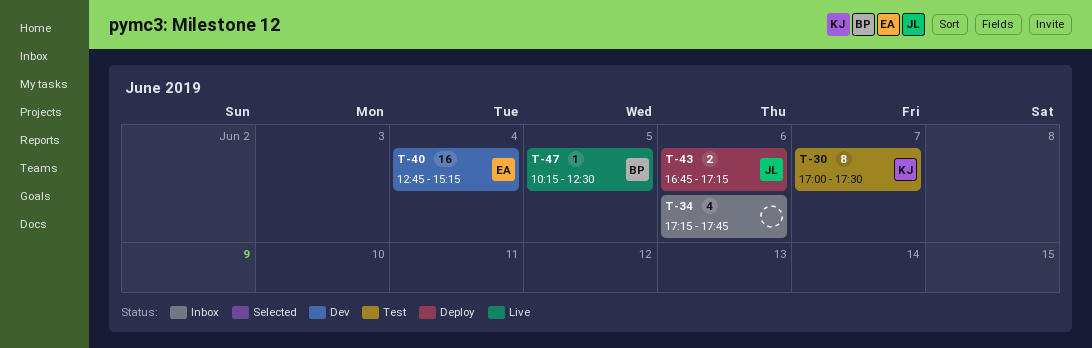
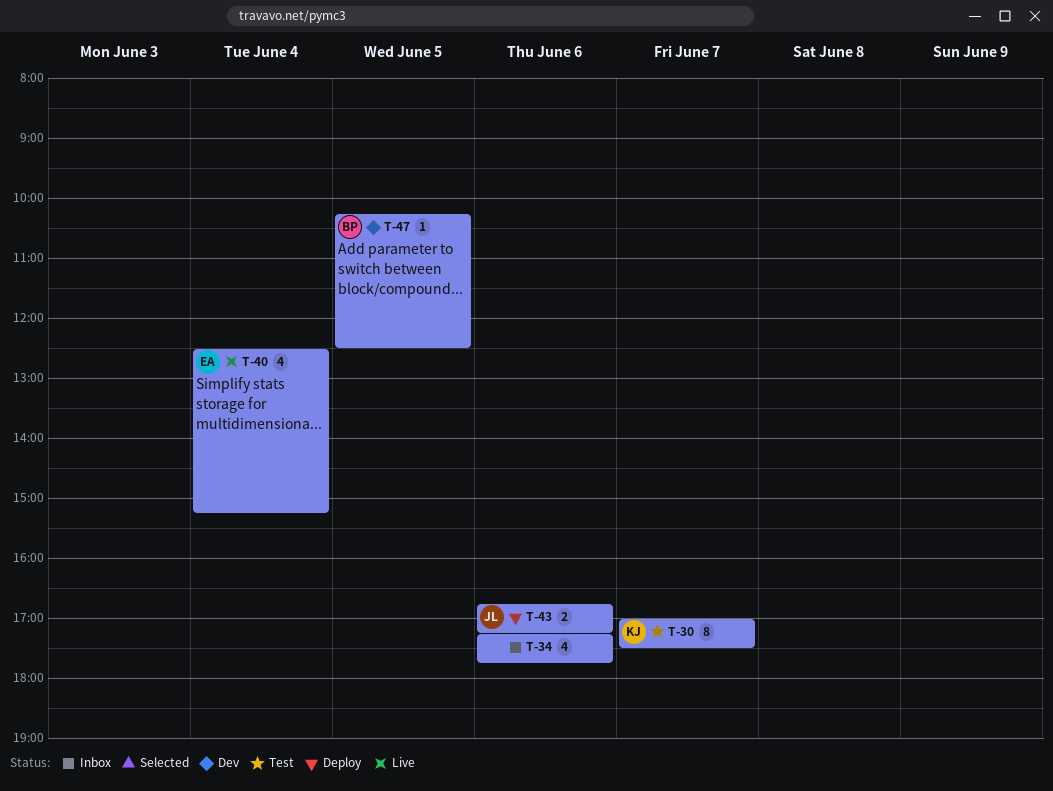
T-40, status: Dev -> Live
T-40, estimate: 16 -> 4
T-40, begins: 12:45 -> 12:30
T-47, status: Live -> Dev

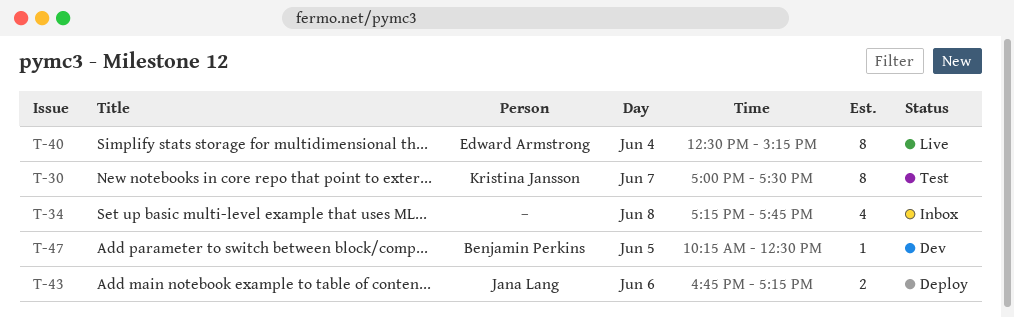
T-34, day: Jun 6 -> Jun 8
T-40, estimate: 4 -> 8

